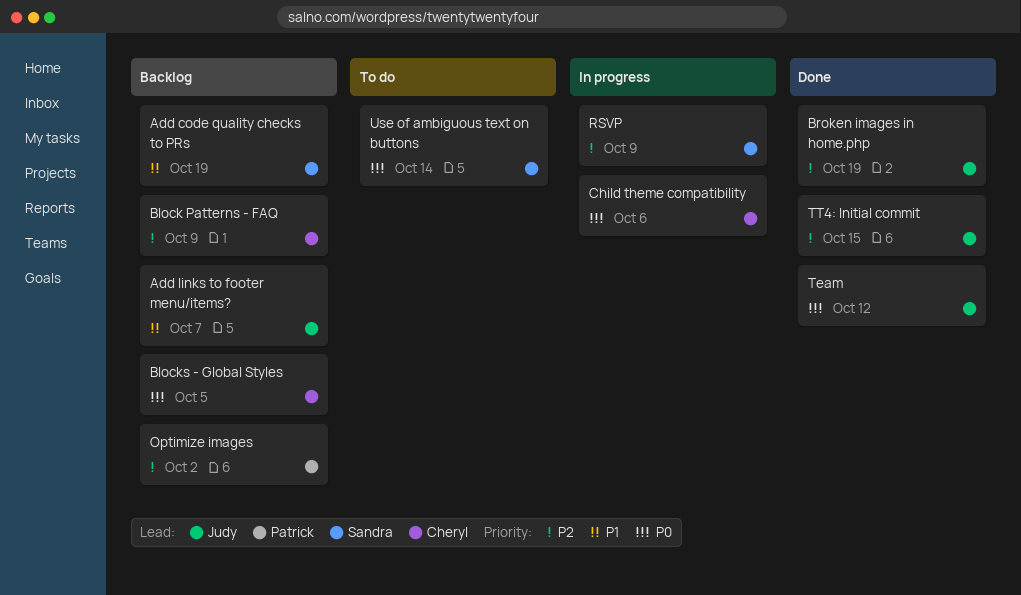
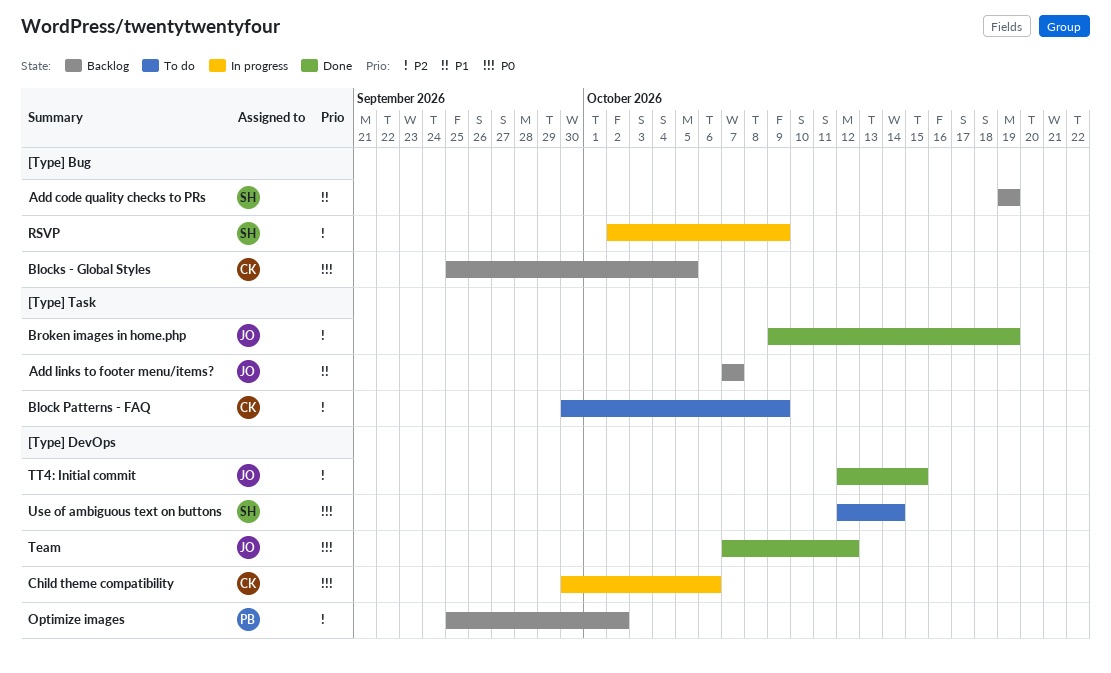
Block Patterns - FAQ, status: Backlog -> To do

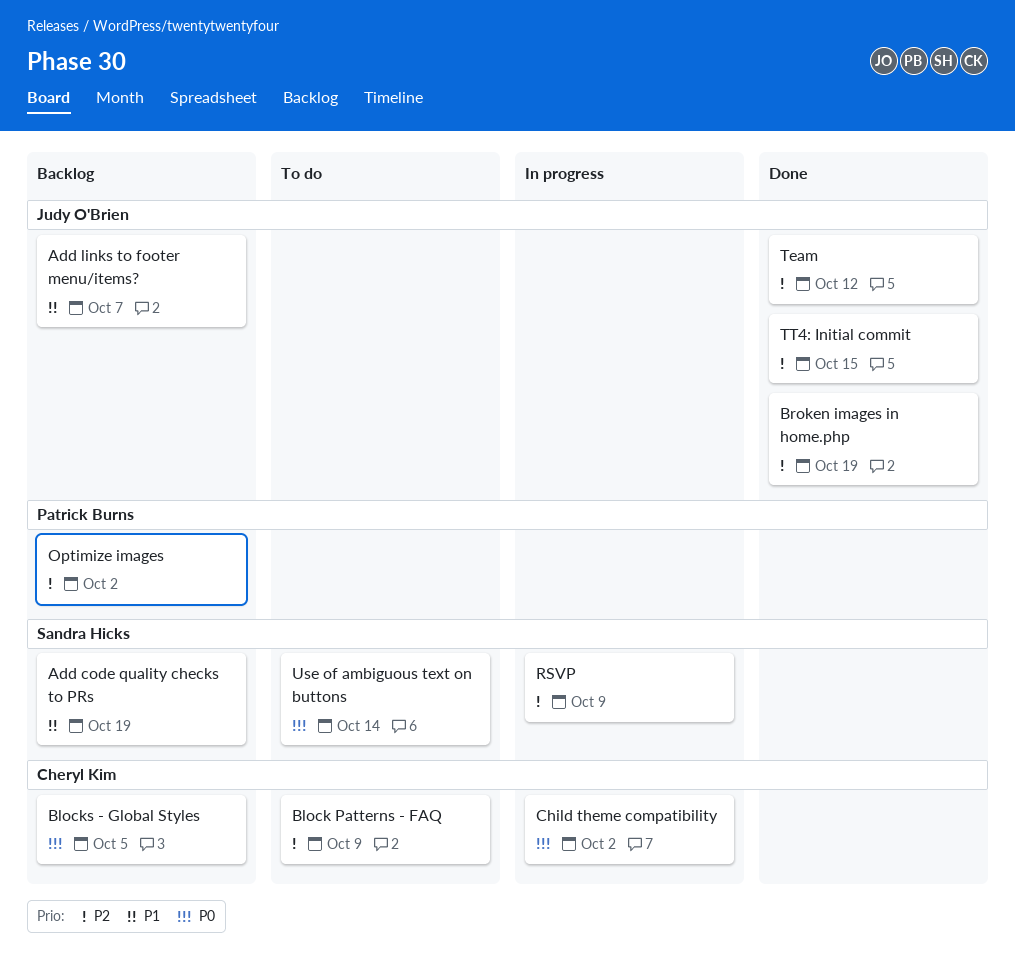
Child theme compatibility, due: Oct 6 -> Oct 2
Team, priority: P0 -> P2

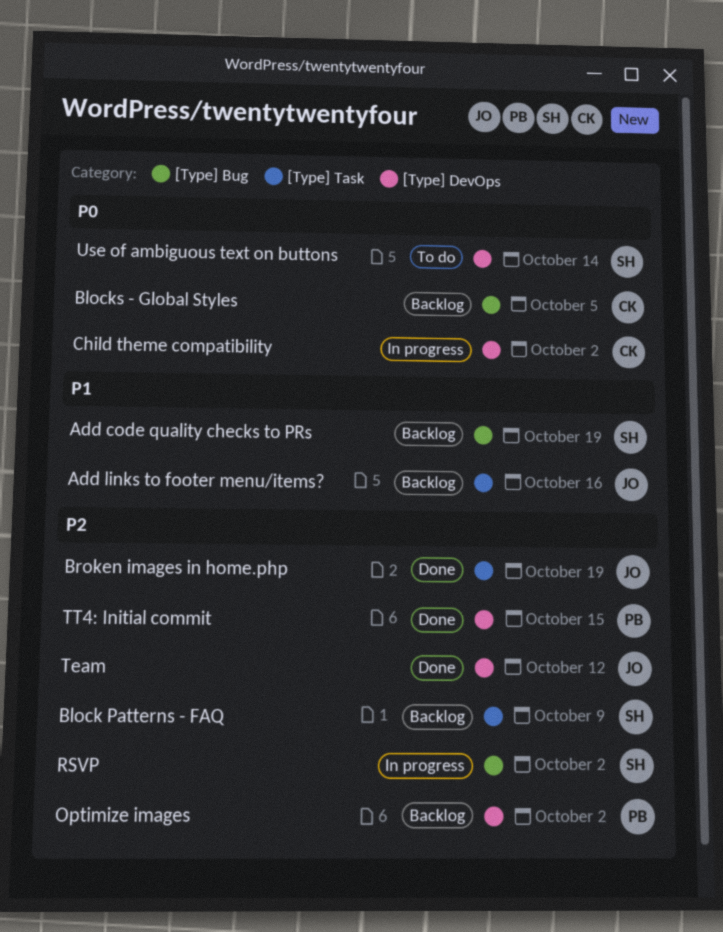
Add links to footer menu/items?, due: Oct 7 -> Oct 16
Block Patterns - FAQ, status: To do -> Backlog
Block Patterns - FAQ, owner: Cheryl Kim -> Sandra Hicks
RSVP, due: Oct 9 -> Oct 2
TT4: Initial commit, owner: Judy O'Brien -> Patrick Burns

